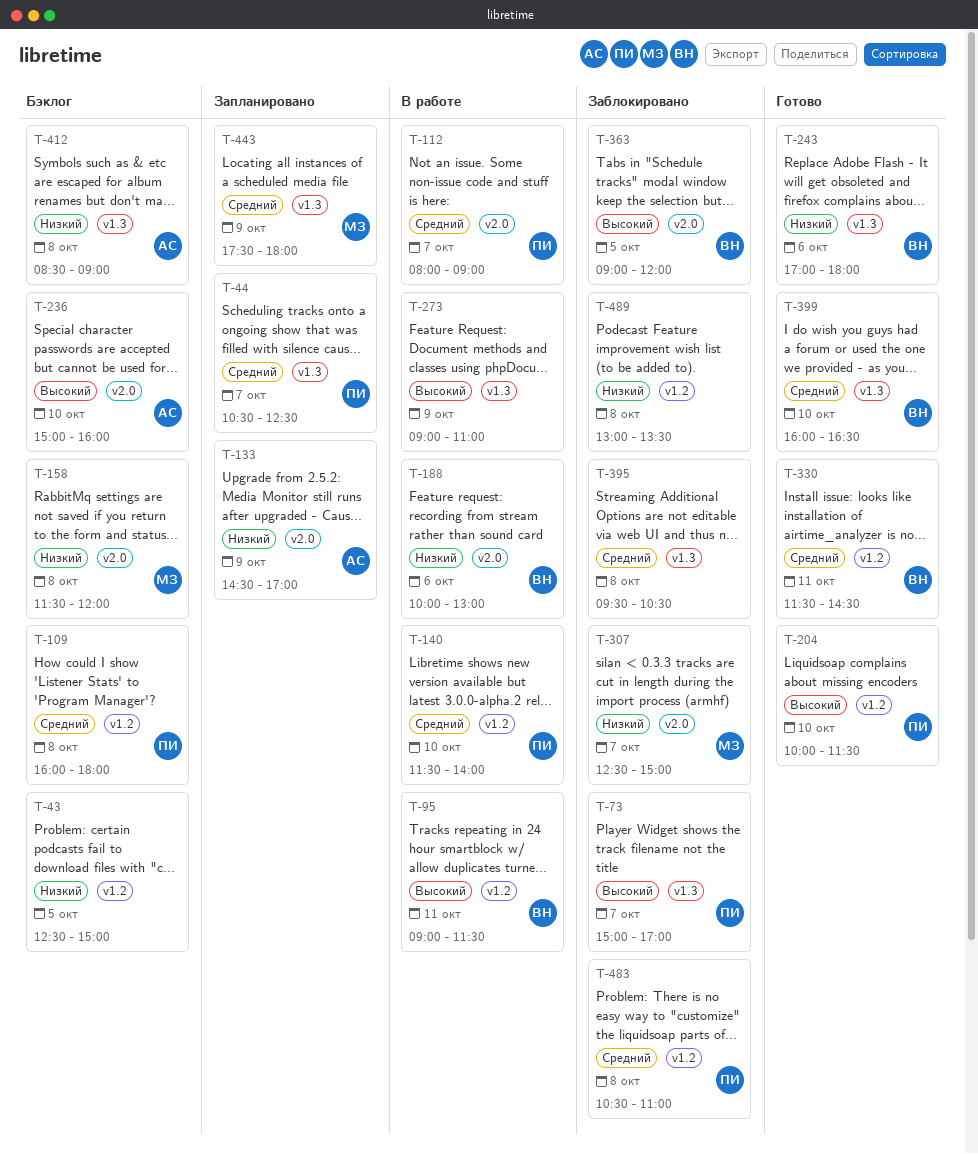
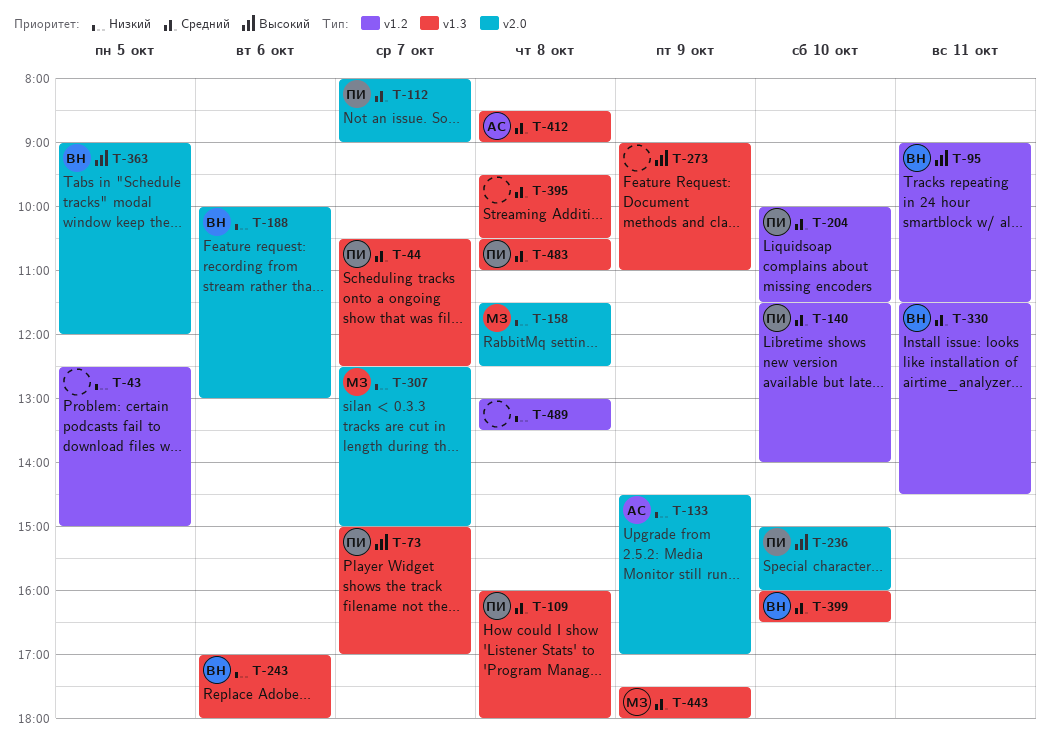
T-109, label: v1.2 -> v1.3
T-158, ends: 12:00 -> 12:30
T-204, priority: Высокий -> Средний
T-236, owner: АС -> ПИ
T-412, priority: Низкий -> Средний
T-483, label: v1.2 -> v1.3

